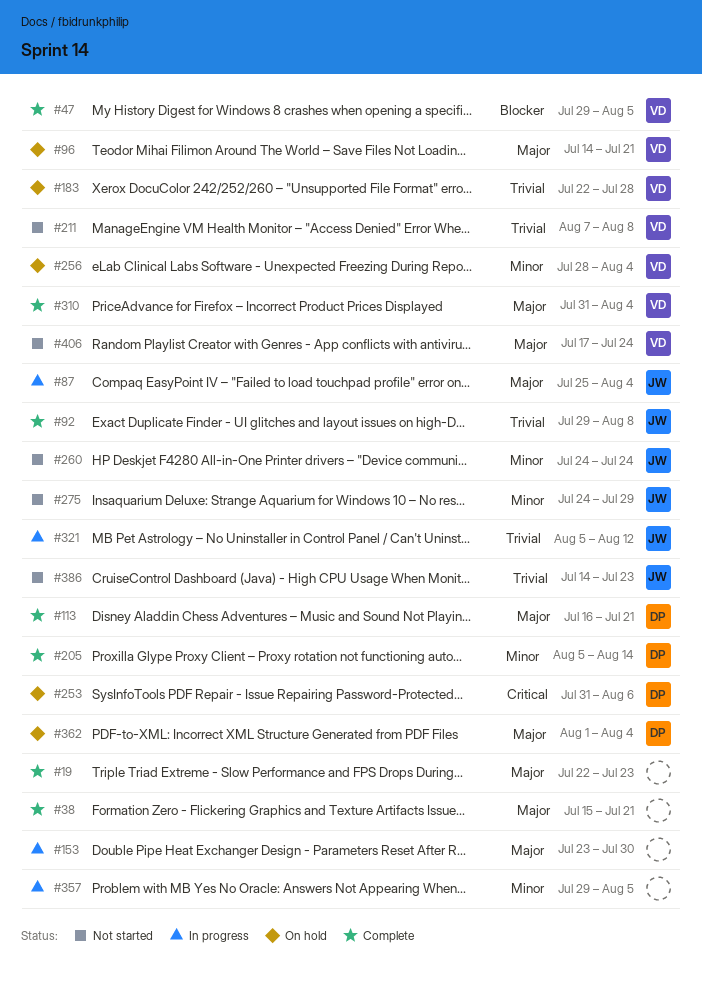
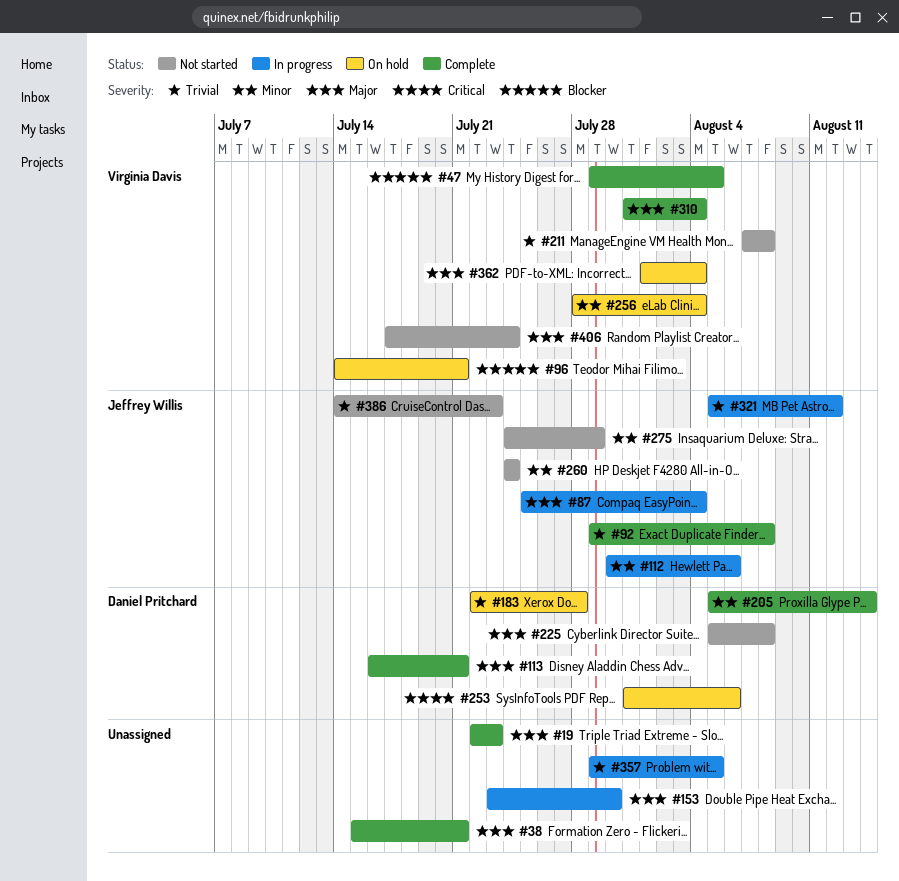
#96, priority: Major -> Blocker
#112: none -> present
#183, owner: Virginia Davis -> Daniel Pritchard
#225: none -> present
#357, priority: Minor -> Trivial
#362, owner: Daniel Pritchard -> Virginia Davis

